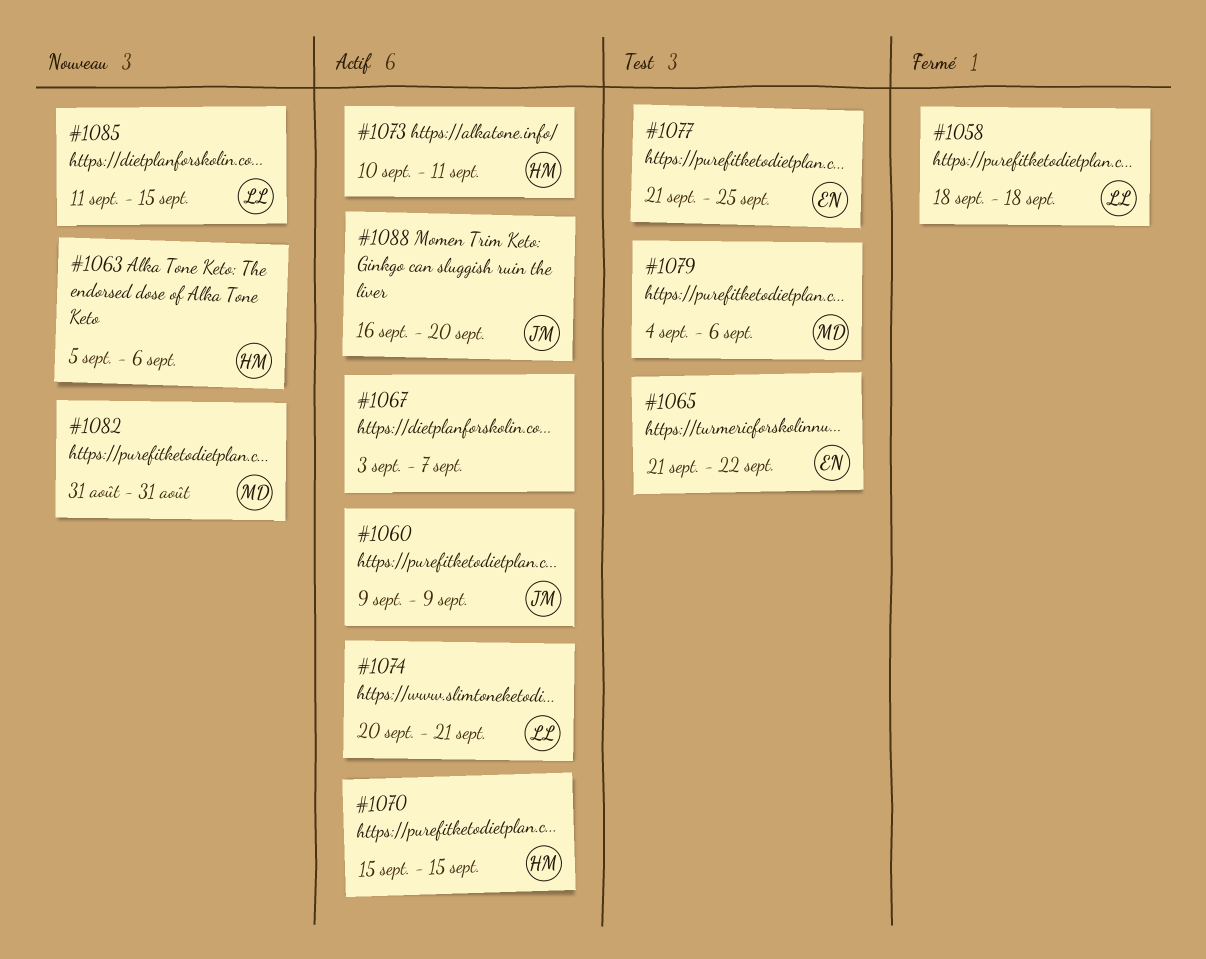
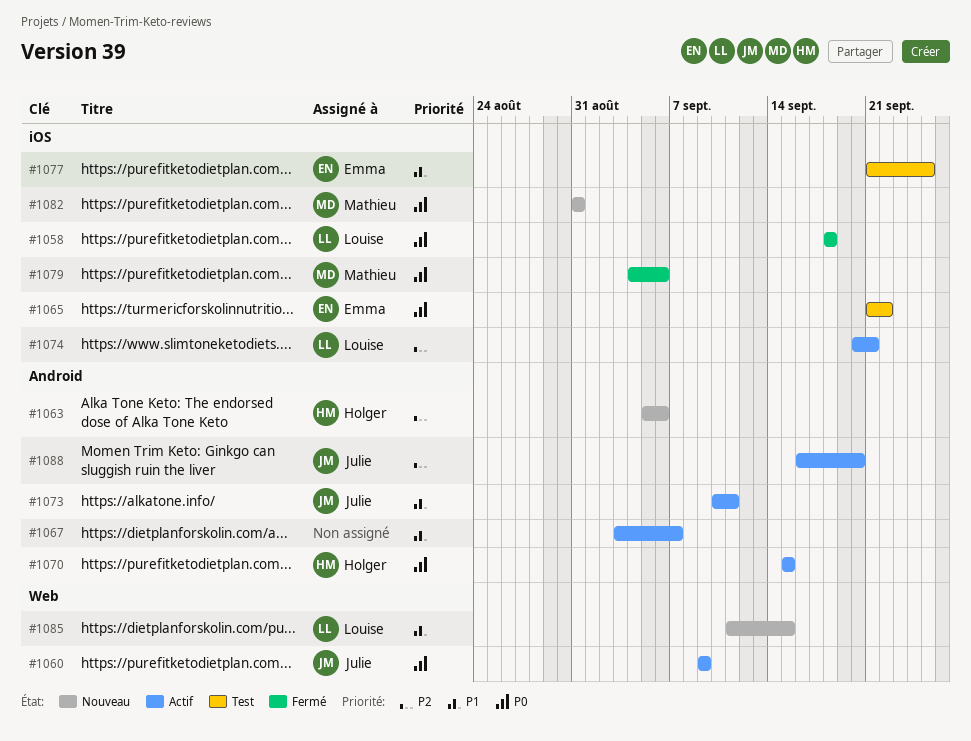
#1073, owner: Holger -> Julie
#1079, status: Test -> Fermé

